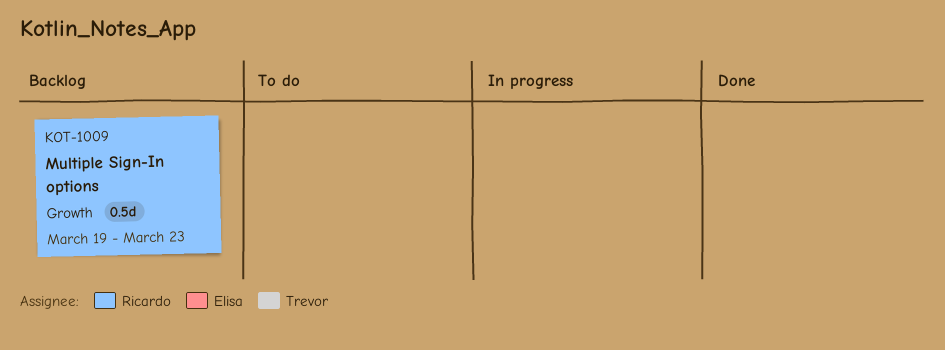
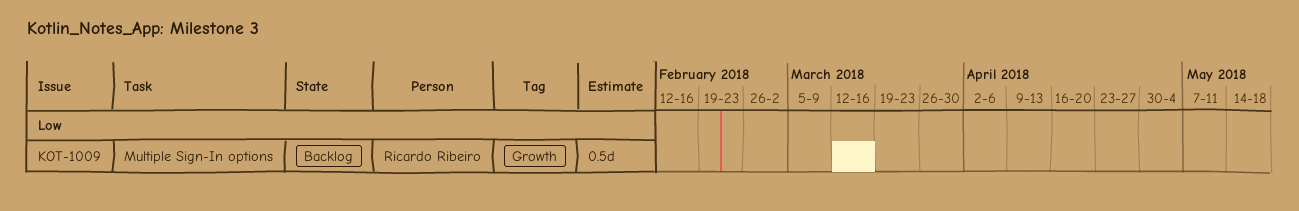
KOT-1009, start: Mar 19 -> Mar 12
KOT-1009, due: Mar 23 -> Mar 16

